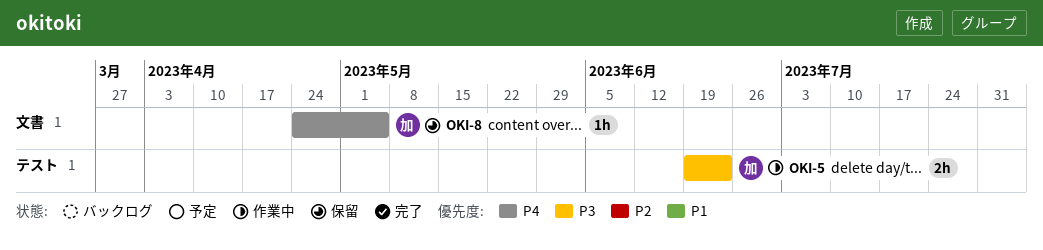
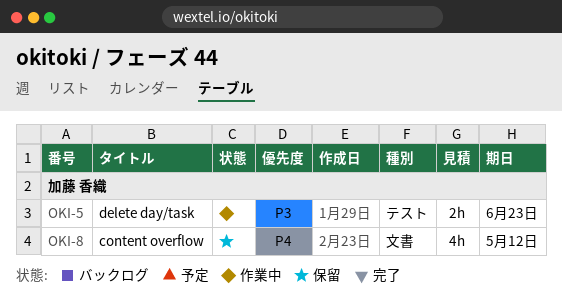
OKI-8, estimate: 1h -> 4h
OKI-8, due: May 5 -> May 12

